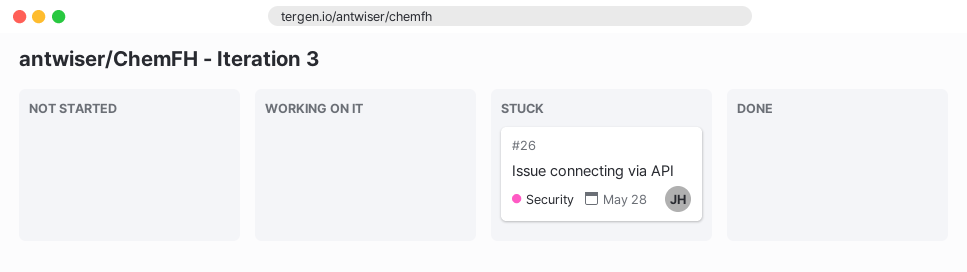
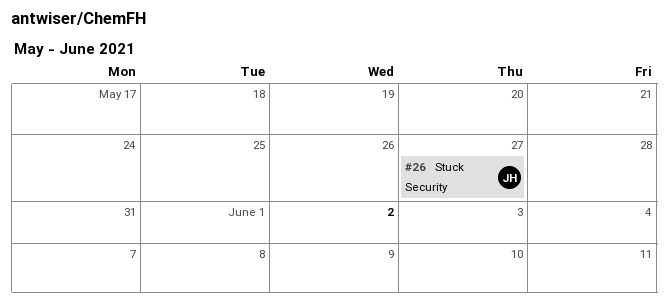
#26, due: May 28 -> May 27

